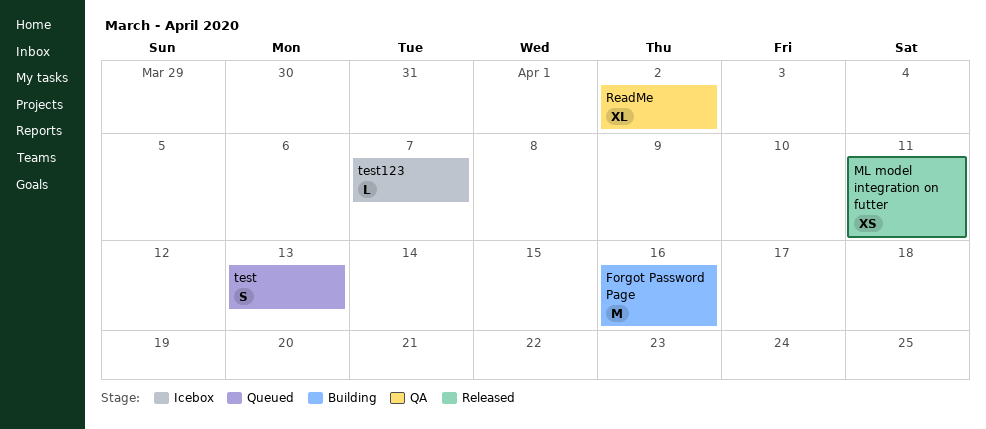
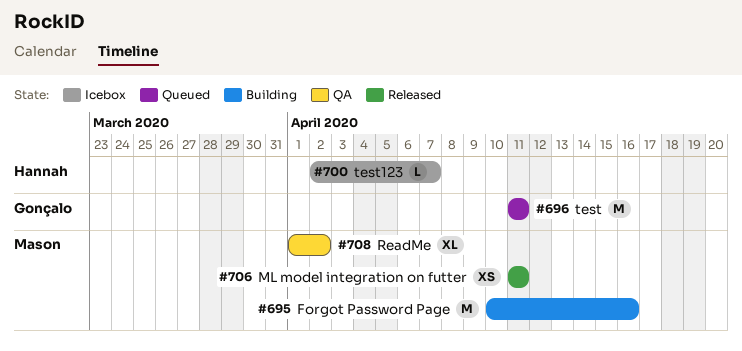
test, estimate: S -> M
test, due: Apr 13 -> Apr 11

